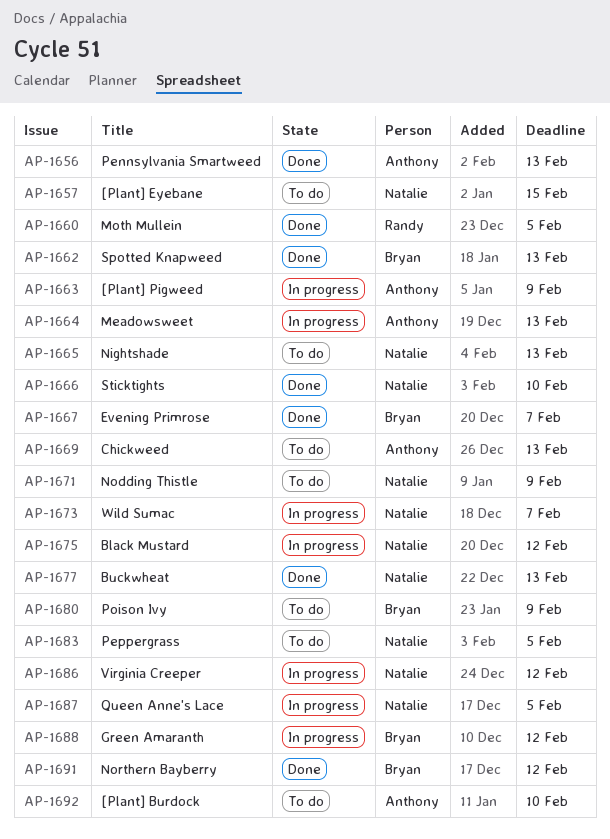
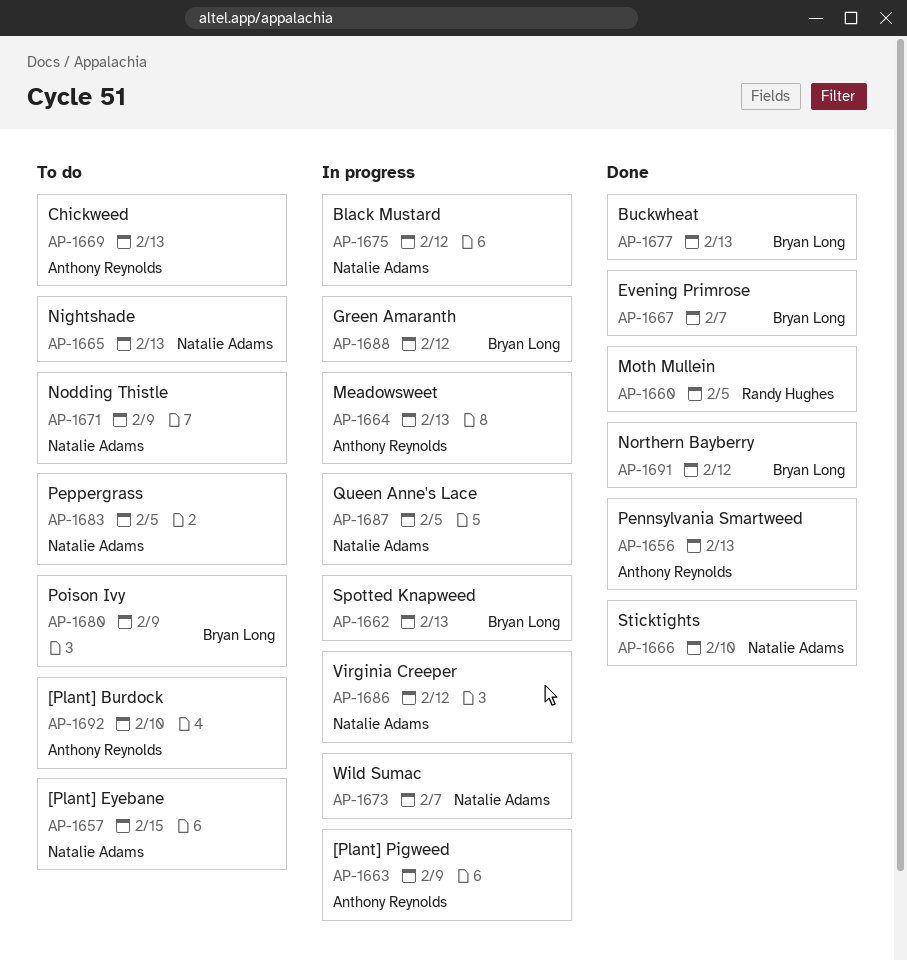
AP-1662, status: Done -> In progress
AP-1677, owner: Natalie Adams -> Bryan Long

